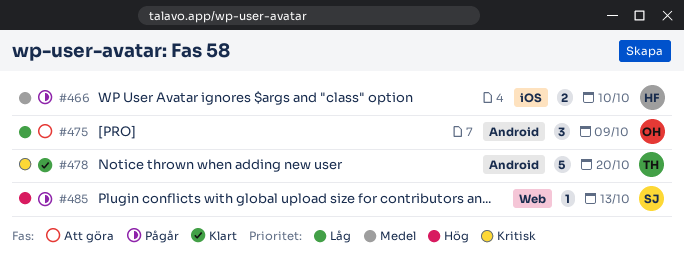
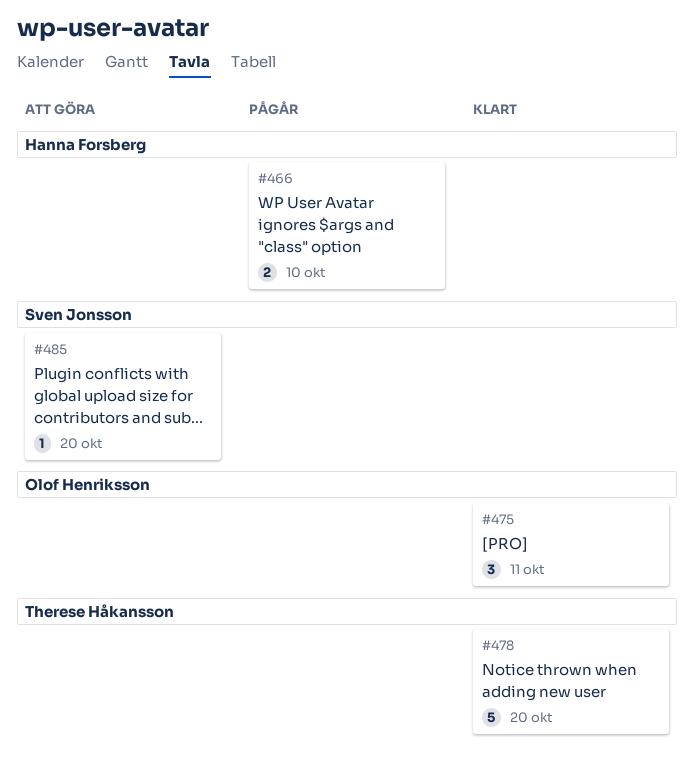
#475, status: Att göra -> Klart
#475, due: Oct 9 -> Oct 11
#485, status: Pågår -> Att göra
#485, due: Oct 13 -> Oct 20

